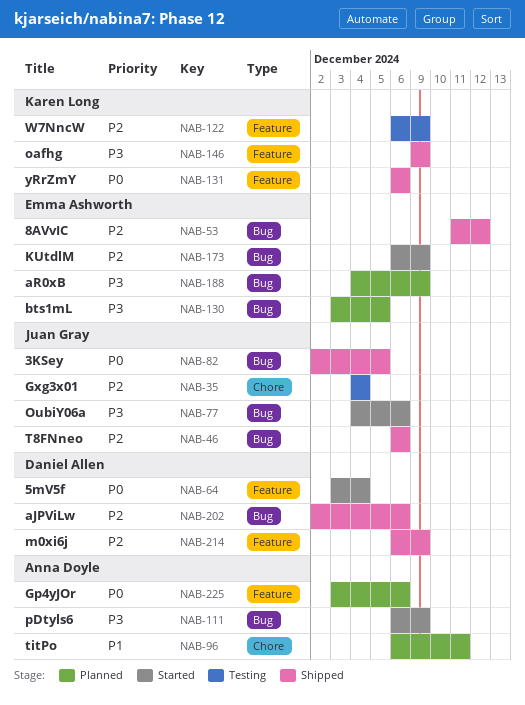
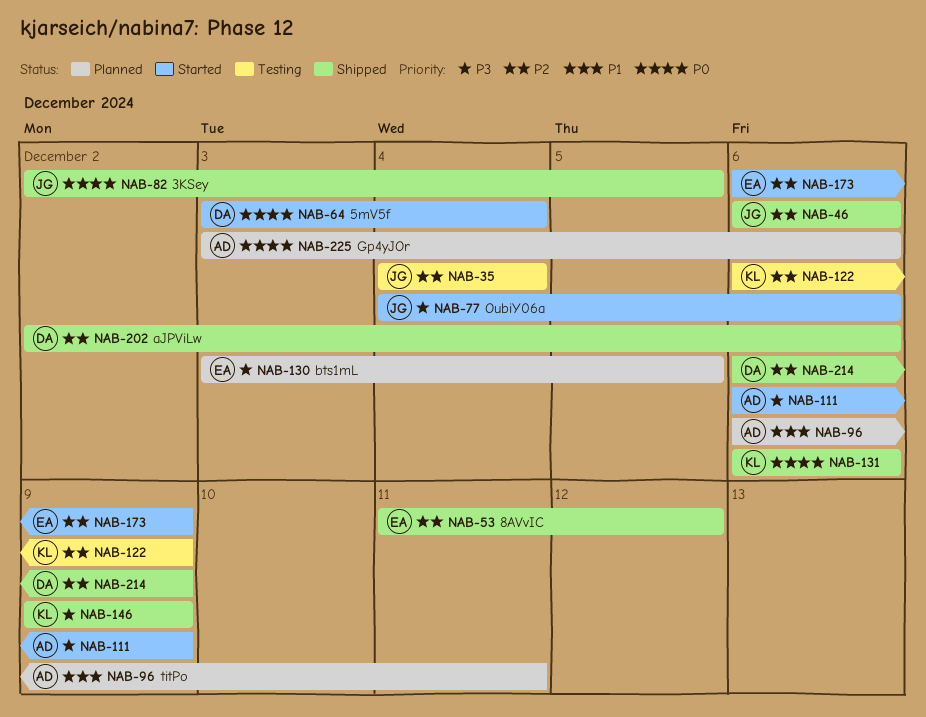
NAB-188: present -> none

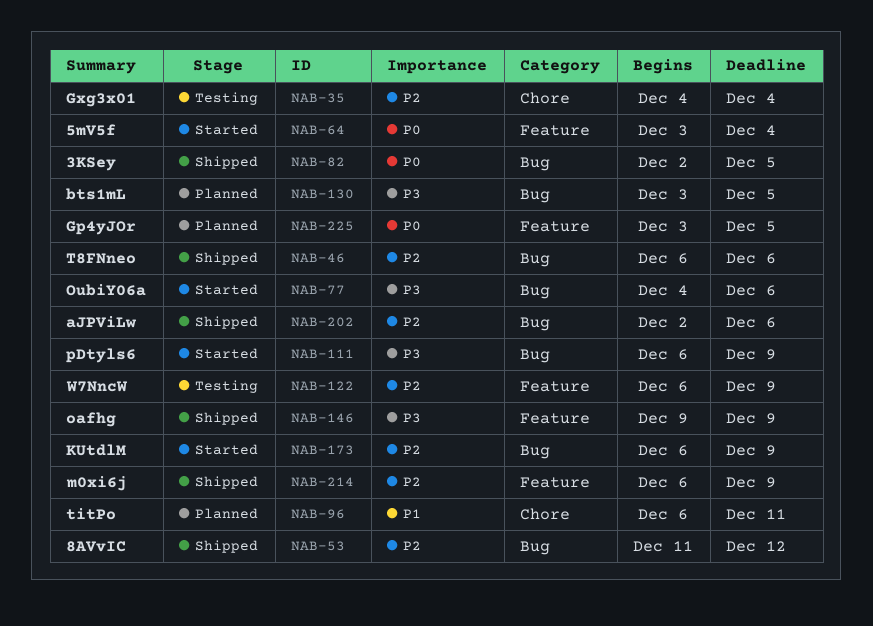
NAB-131: present -> none
NAB-225, due: Dec 6 -> Dec 5

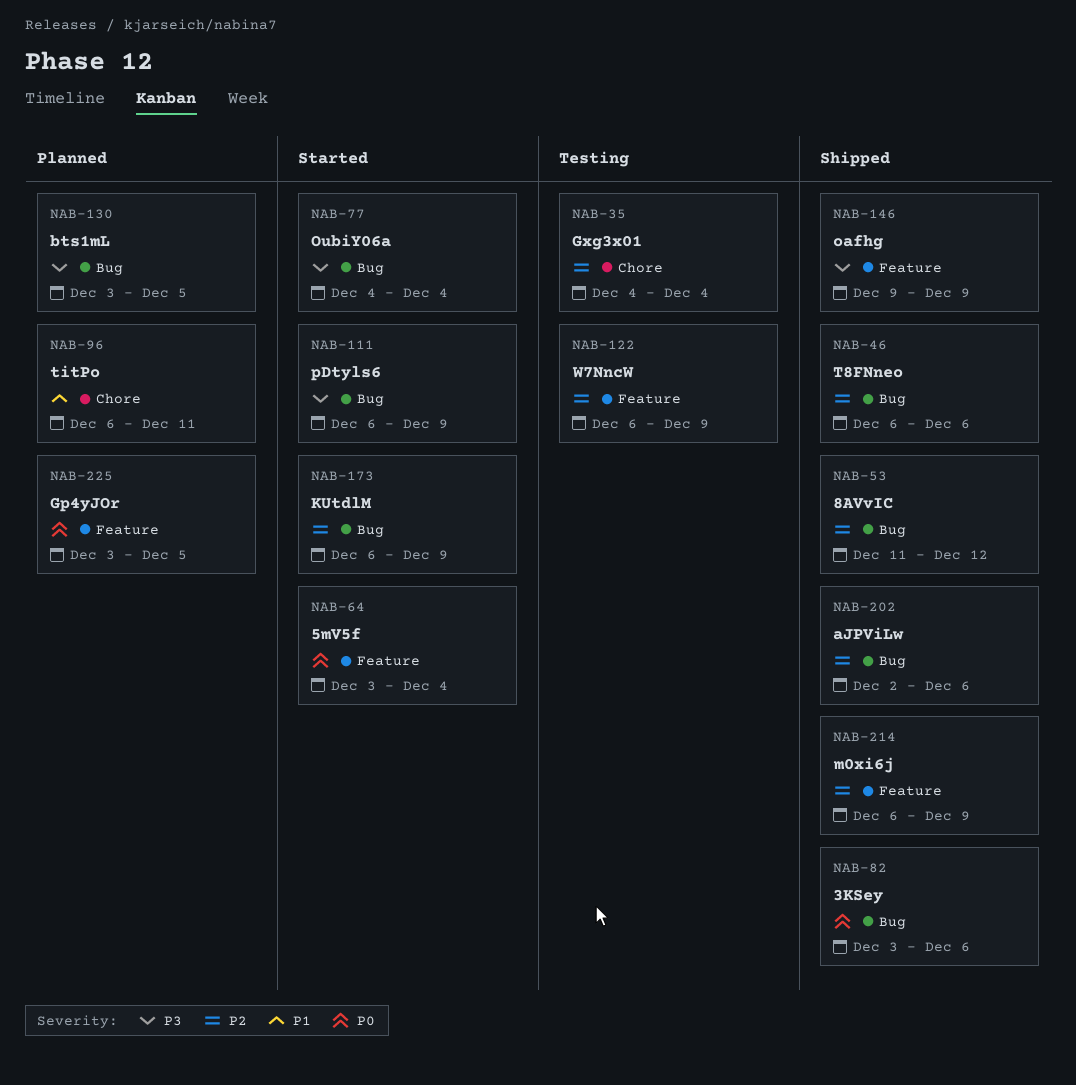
NAB-77, due: Dec 6 -> Dec 4
NAB-82, start: Dec 2 -> Dec 3
NAB-82, due: Dec 5 -> Dec 6

